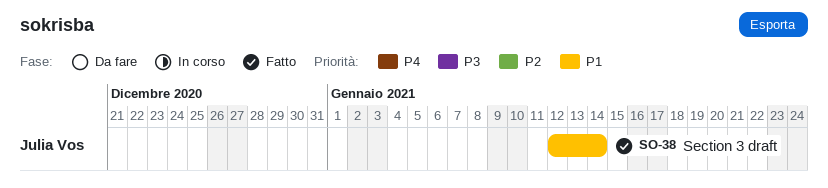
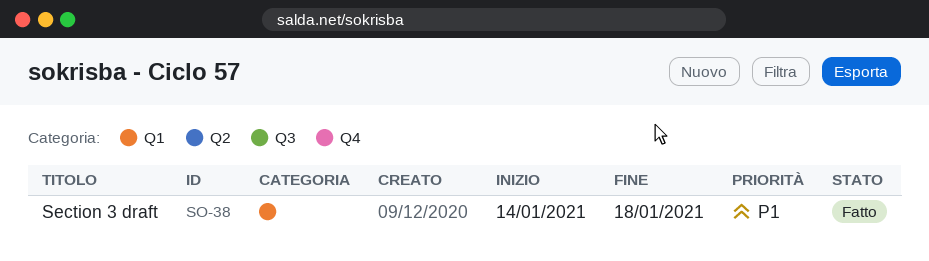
SO-38, start: Jan 12 -> Jan 14
SO-38, due: Jan 14 -> Jan 18

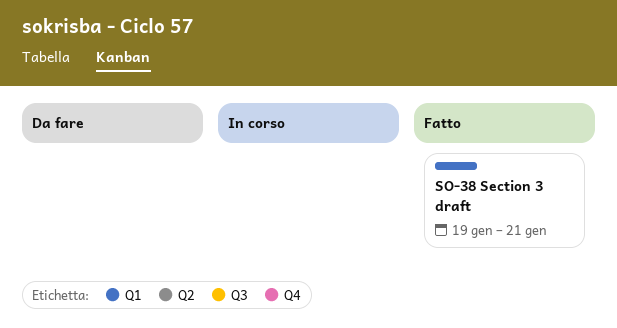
SO-38, start: Jan 14 -> Jan 19
SO-38, due: Jan 18 -> Jan 21

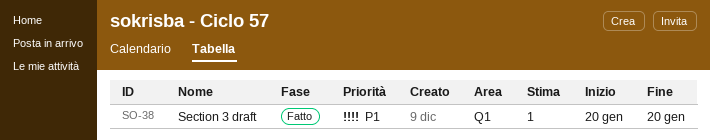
SO-38, start: Jan 19 -> Jan 20
SO-38, due: Jan 21 -> Jan 20

